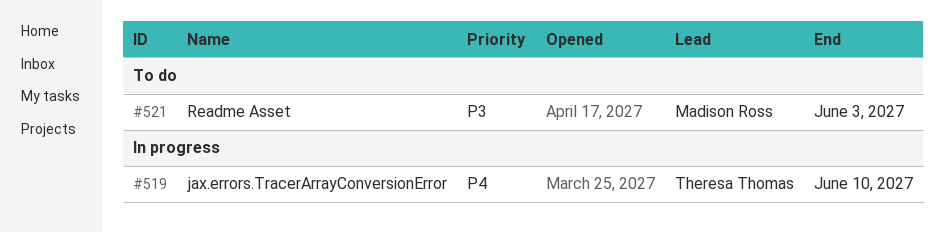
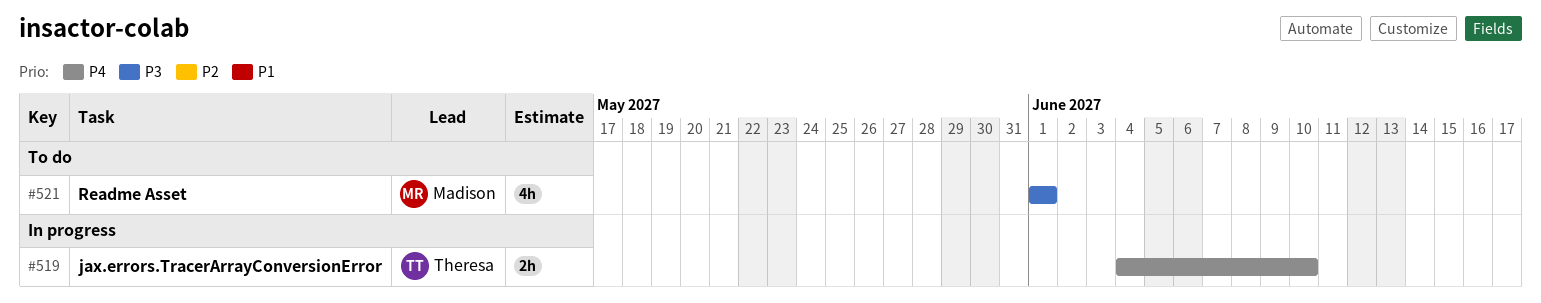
#521, due: Jun 3 -> Jun 1

